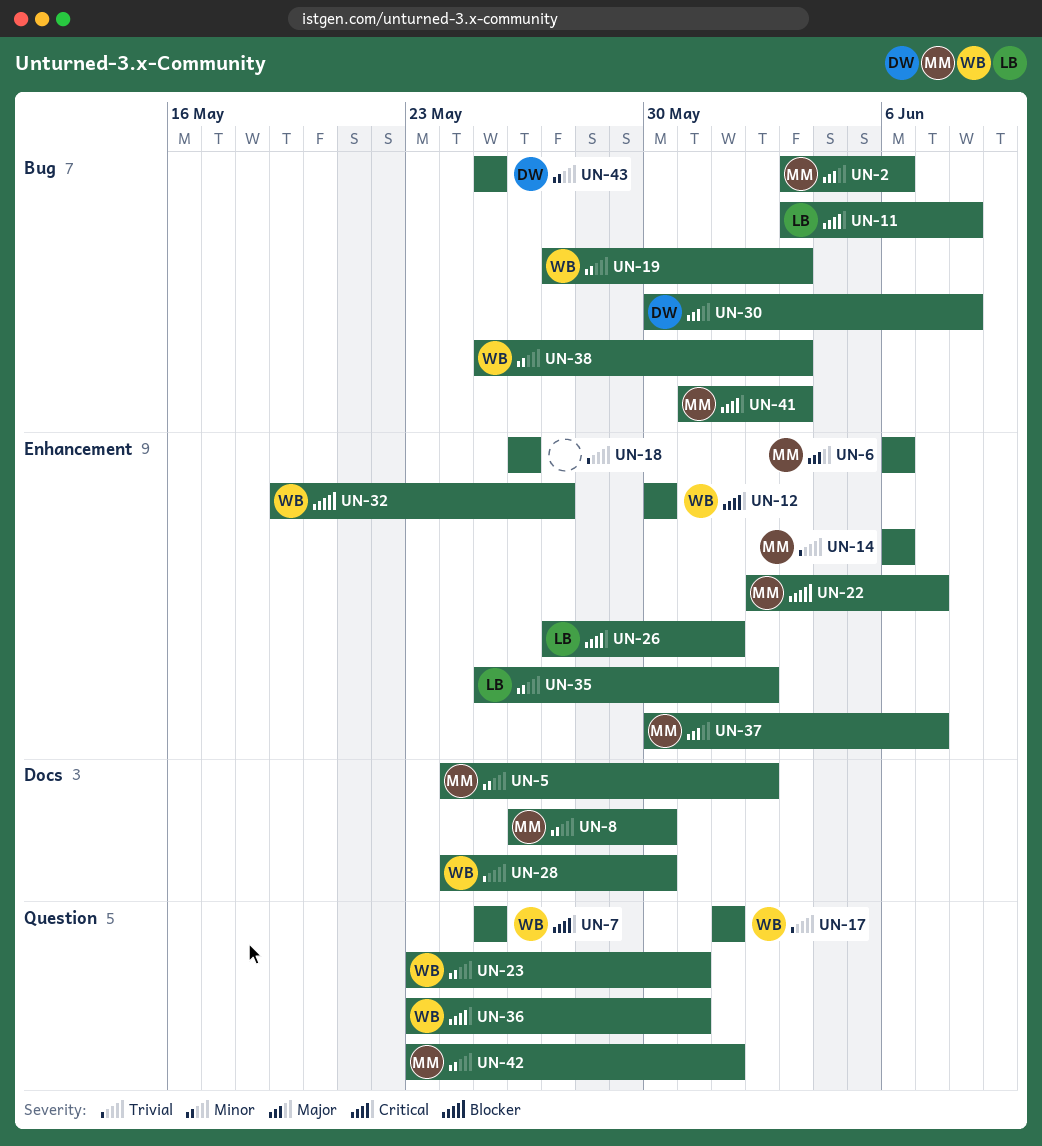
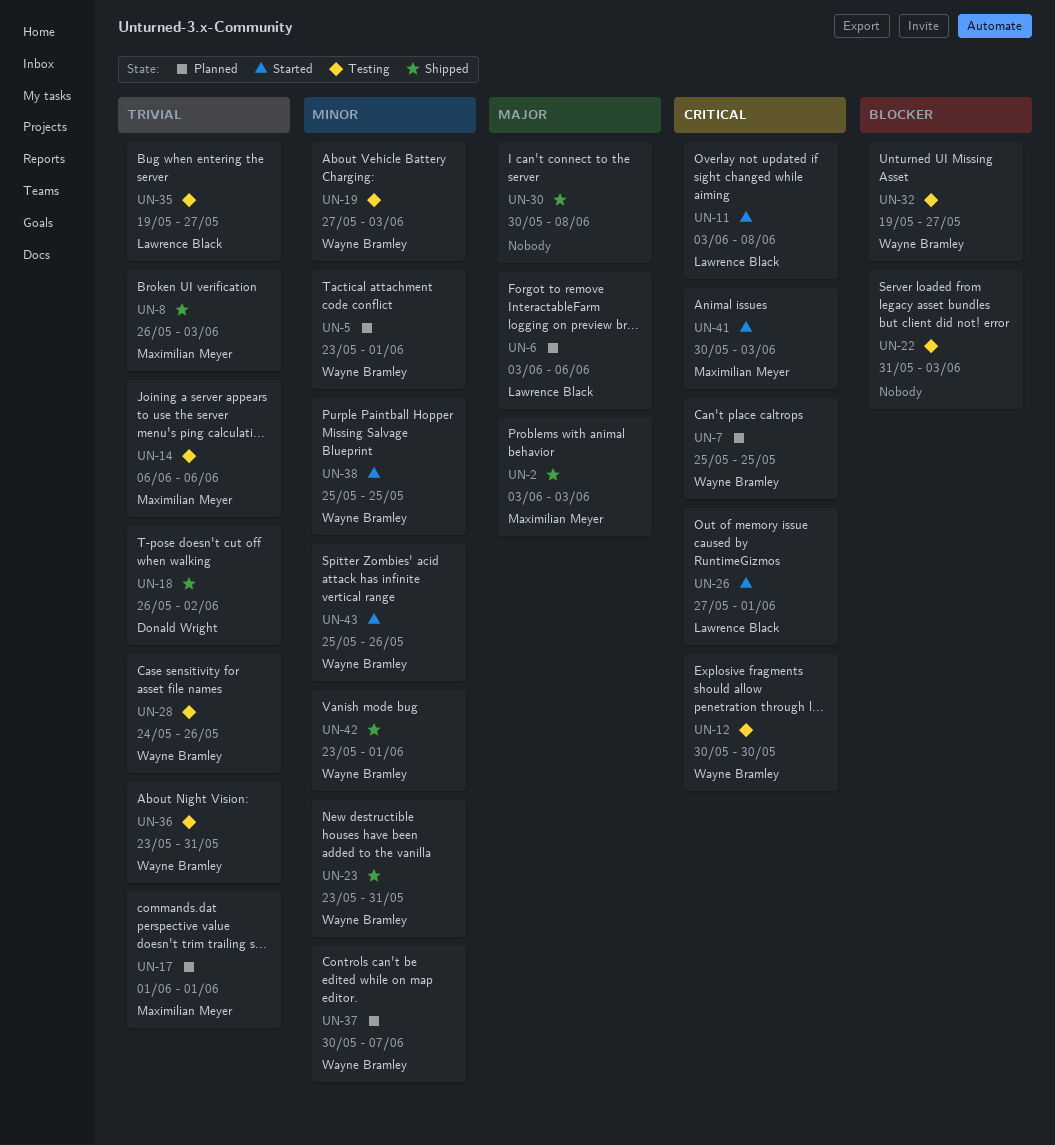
UN-2, due: Jun 6 -> Jun 3
UN-5, owner: Maximilian Meyer -> Wayne Bramley
UN-5, start: May 24 -> May 23
UN-5, due: Jun 2 -> Jun 1
UN-6, owner: Maximilian Meyer -> Lawrence Black
UN-6, start: Jun 6 -> Jun 3
UN-8, priority: Minor -> Trivial
UN-8, due: May 30 -> Jun 3
UN-17, owner: Wayne Bramley -> Maximilian Meyer
UN-18, owner: none -> Donald Wright
UN-18, due: May 26 -> Jun 2
UN-22, owner: Maximilian Meyer -> none
UN-22, start: Jun 2 -> May 31
UN-22, due: Jun 7 -> Jun 3
UN-28, due: May 30 -> May 26
UN-30, owner: Donald Wright -> none
UN-35, priority: Minor -> Trivial
UN-35, start: May 25 -> May 19
UN-35, due: Jun 2 -> May 27
UN-36, priority: Critical -> Trivial
UN-37, owner: Maximilian Meyer -> Wayne Bramley
UN-37, priority: Major -> Minor
UN-38, due: Jun 3 -> May 25
UN-41, start: May 31 -> May 30
UN-42, owner: Maximilian Meyer -> Wayne Bramley
UN-43, owner: Donald Wright -> Wayne Bramley
UN-43, due: May 25 -> May 26

